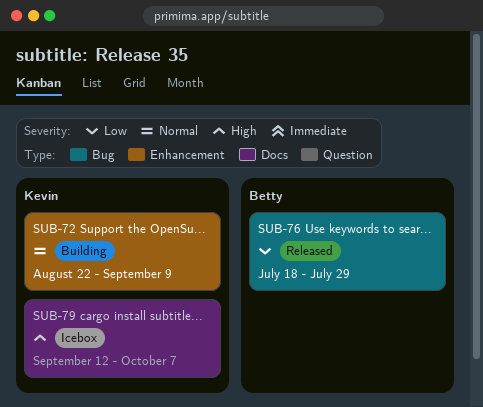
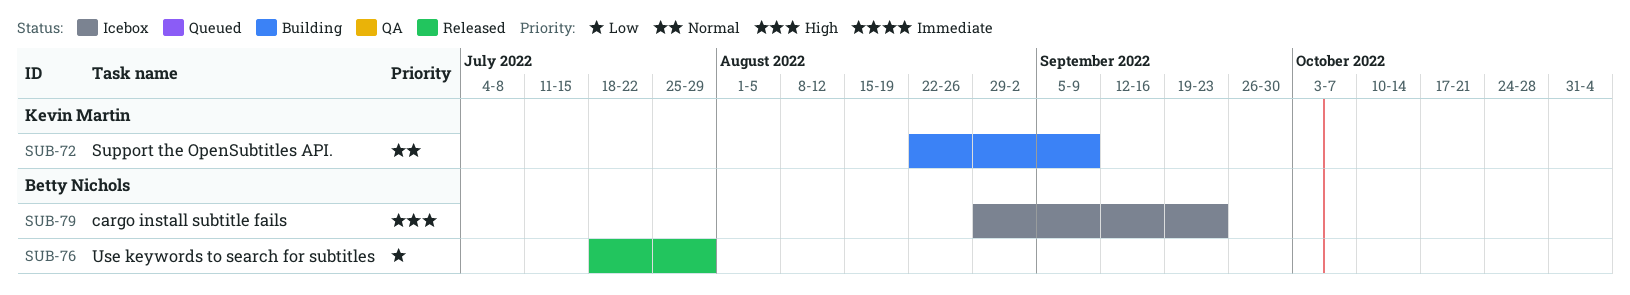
SUB-79, owner: Kevin Martin -> Betty Nichols
SUB-79, start: Sep 12 -> Aug 29
SUB-79, due: Oct 7 -> Sep 23

